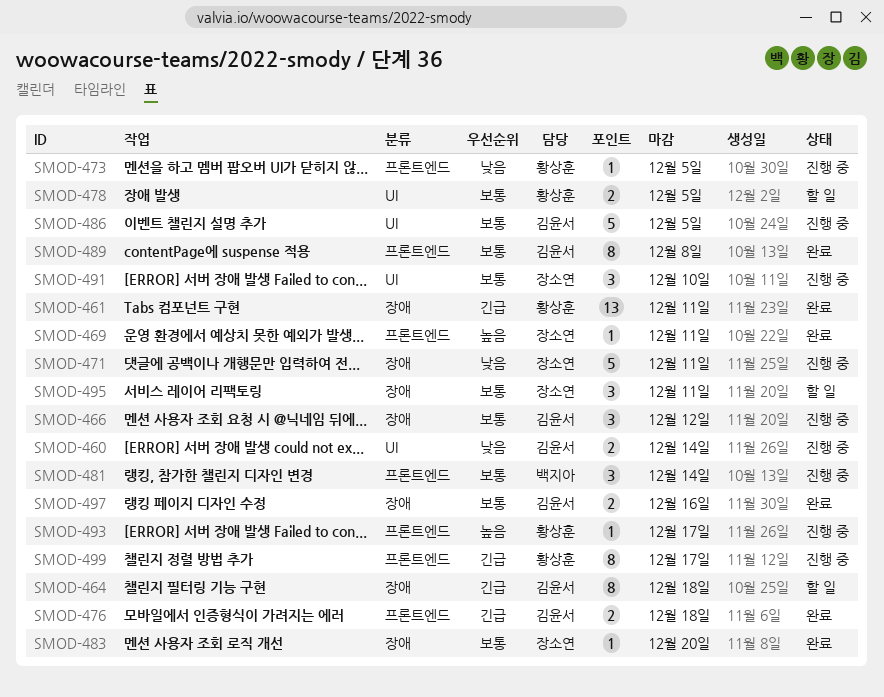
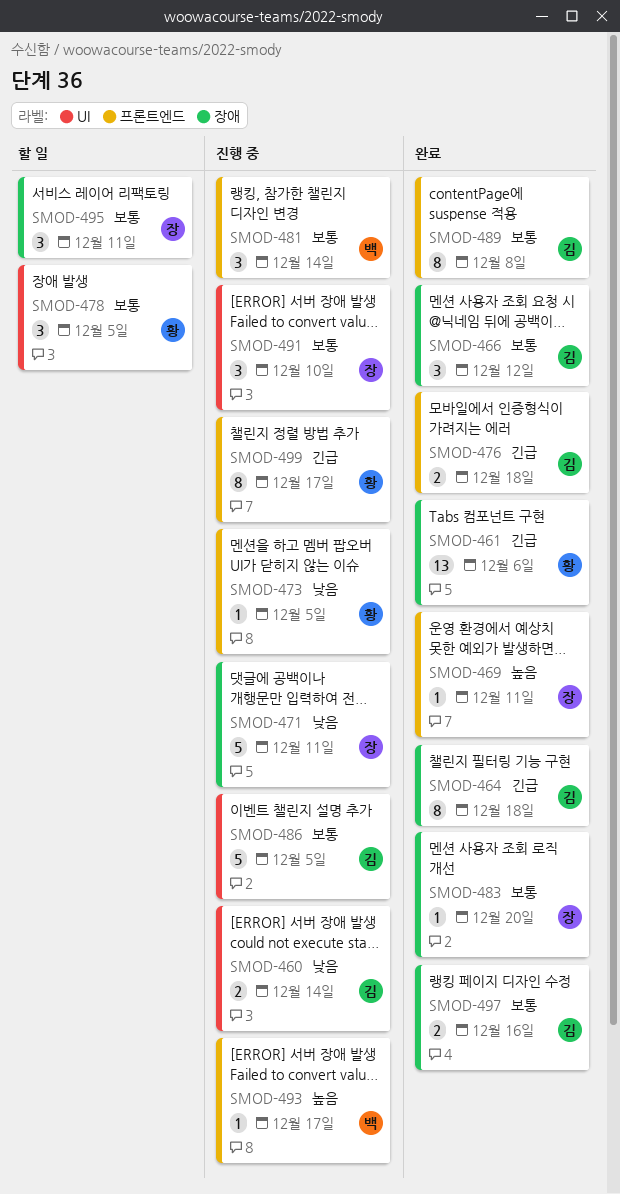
SMOD-461, due: Dec 11 -> Dec 6
SMOD-464, status: 할 일 -> 완료
SMOD-466, status: 진행 중 -> 완료
SMOD-478, estimate: 2 -> 3
SMOD-493, owner: 황상훈 -> 백지아

